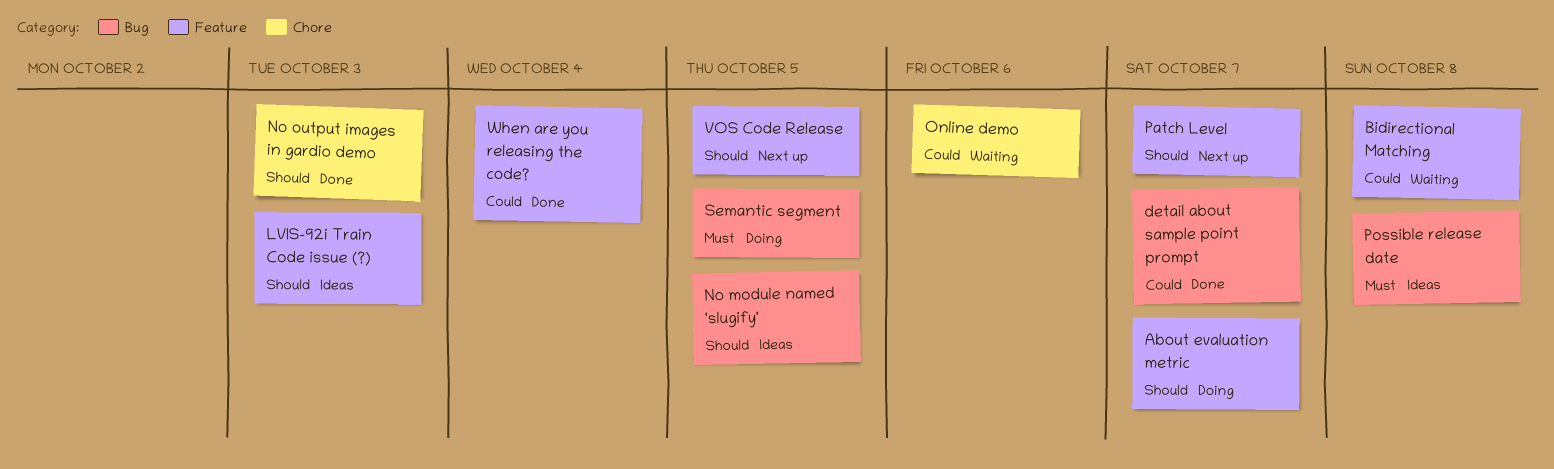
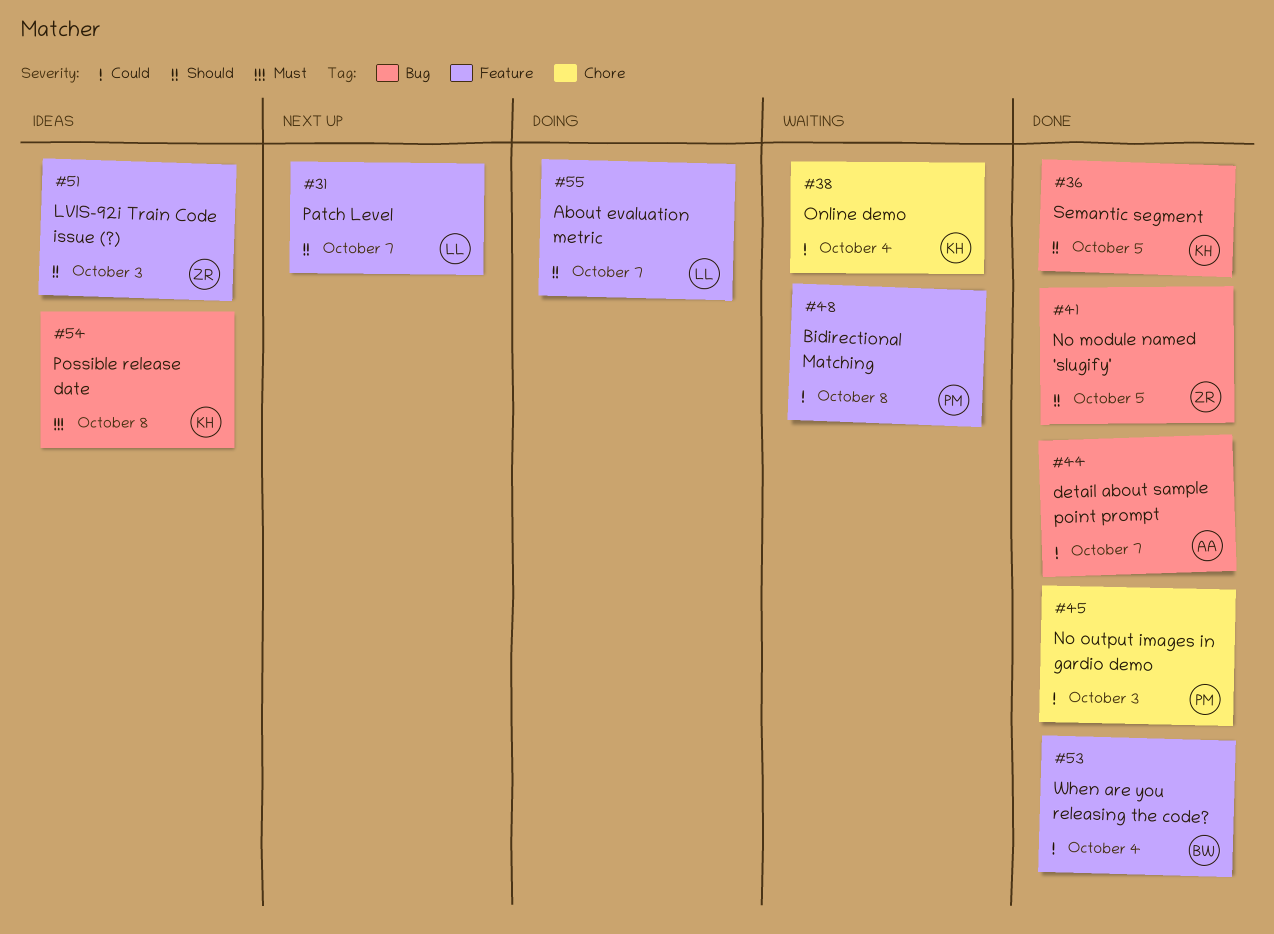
No module named 'slugify', status: Ideas -> Done
No output images in gardio demo, priority: Should -> Could
Online demo, due: Oct 6 -> Oct 4
Semantic segment, status: Doing -> Done
Semantic segment, priority: Must -> Should
VOS Code Release: present -> none

